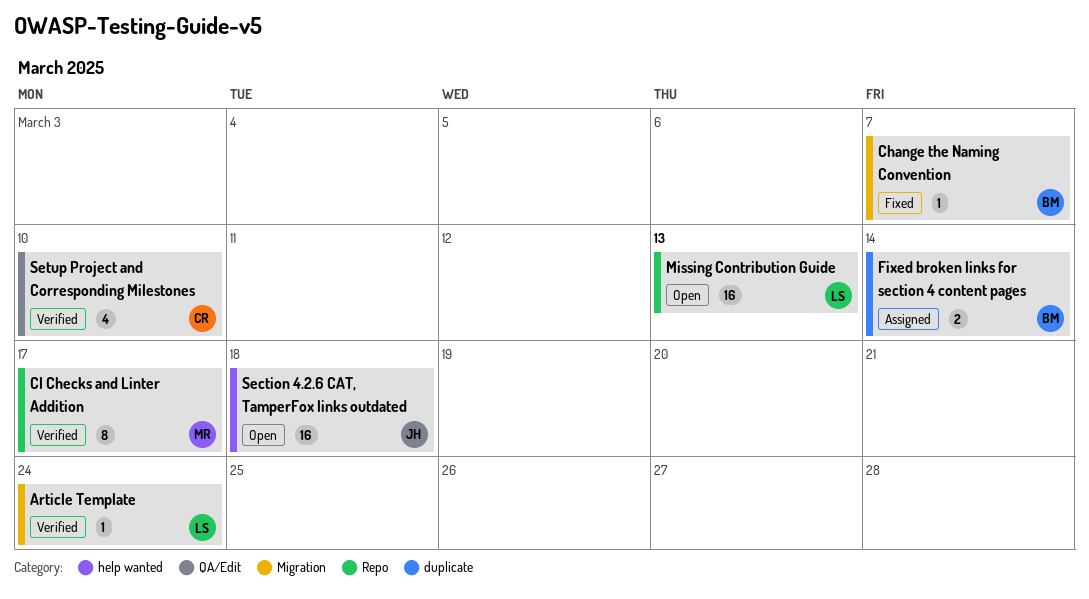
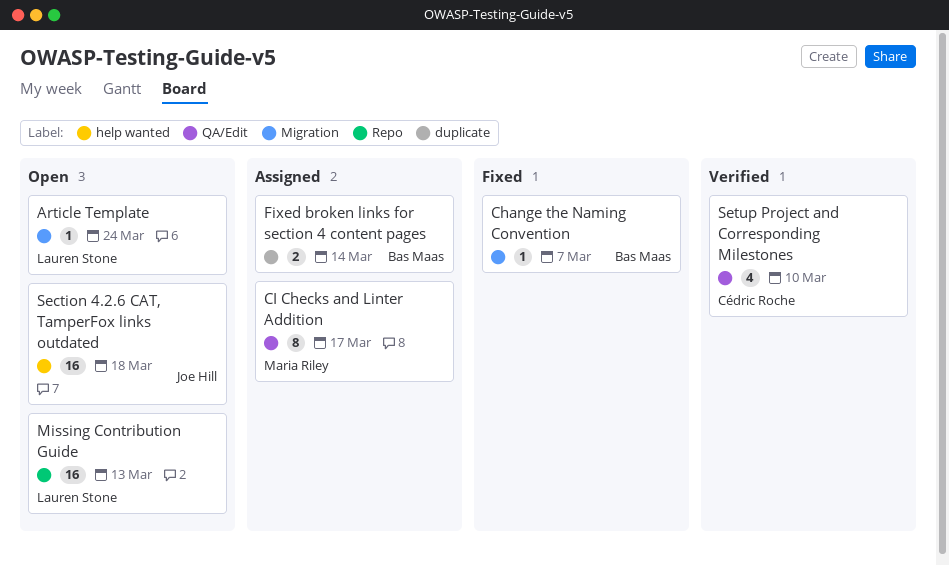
Article Template, status: Verified -> Open
CI Checks and Linter Addition, status: Verified -> Assigned
CI Checks and Linter Addition, label: Repo -> QA/Edit

